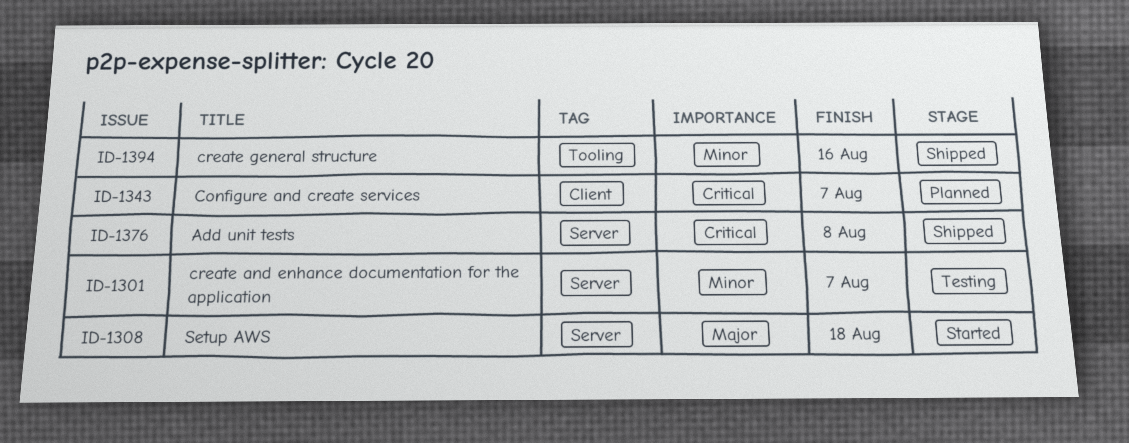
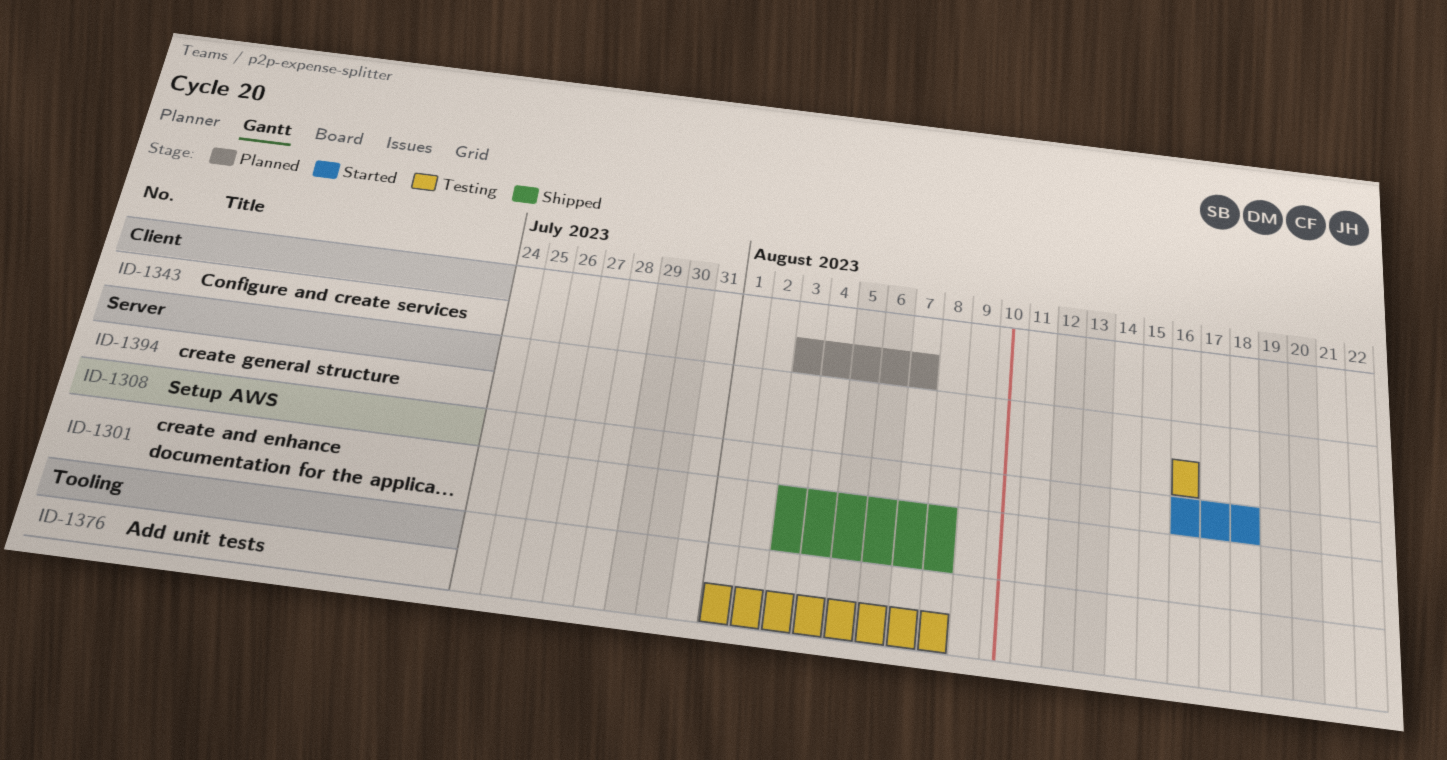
ID-1301, status: Testing -> Shipped
ID-1301, due: Aug 7 -> Aug 8
ID-1376, status: Shipped -> Testing
ID-1376, label: Server -> Tooling
ID-1394, status: Shipped -> Testing
ID-1394, label: Tooling -> Server

